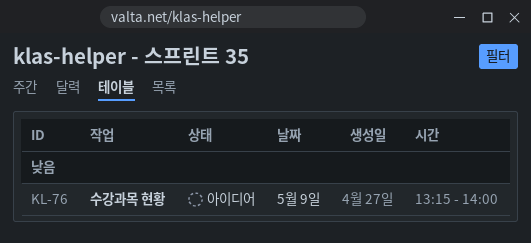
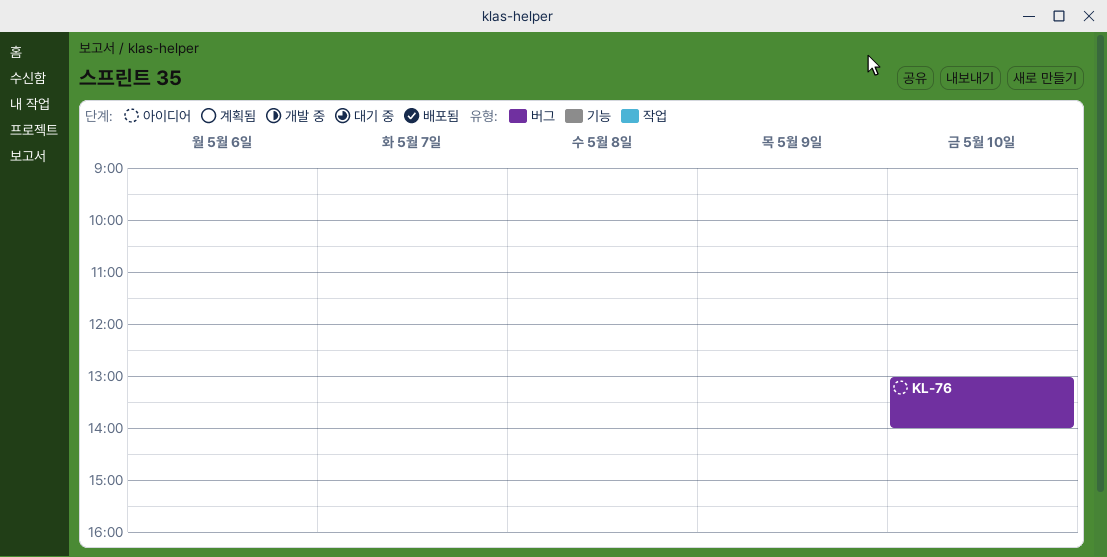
KL-76, day: May 9 -> May 10
KL-76, begins: 13:15 -> 13:00

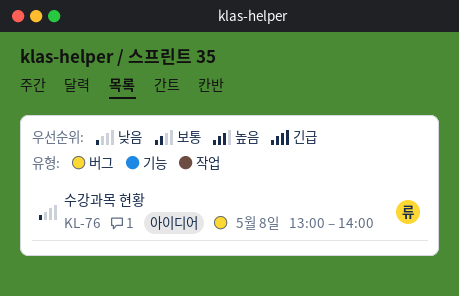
KL-76, day: May 10 -> May 8

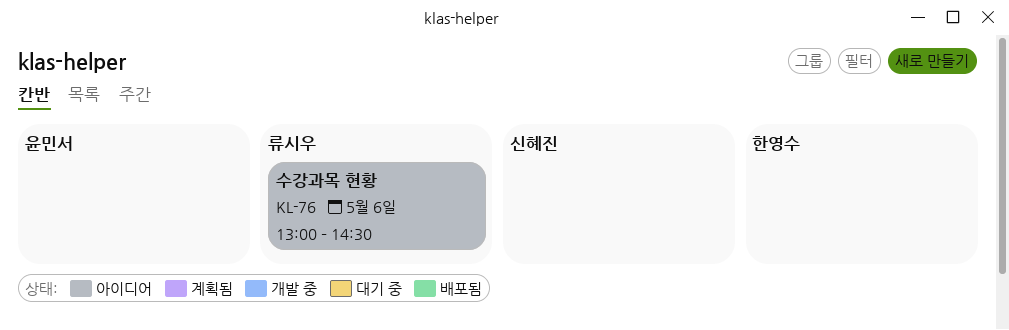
KL-76, day: May 8 -> May 6
KL-76, ends: 14:00 -> 14:30

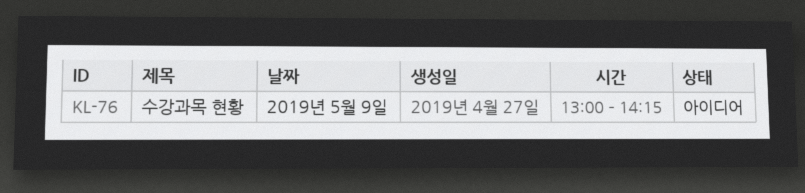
KL-76, day: May 6 -> May 9
KL-76, ends: 14:30 -> 14:15

